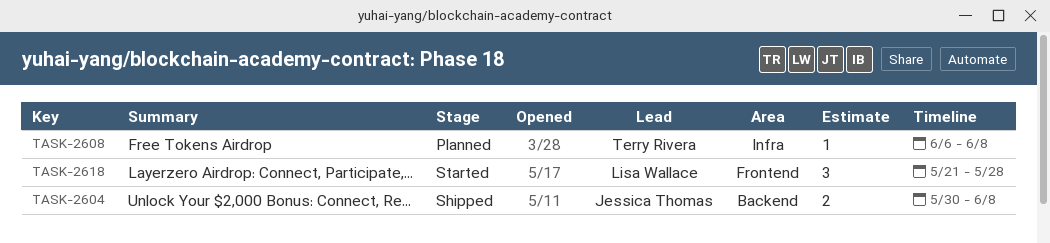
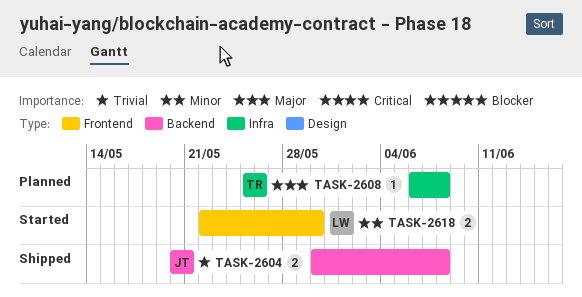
TASK-2618, estimate: 3 -> 2
TASK-2618, start: May 21 -> May 22
TASK-2618, due: May 28 -> May 30

